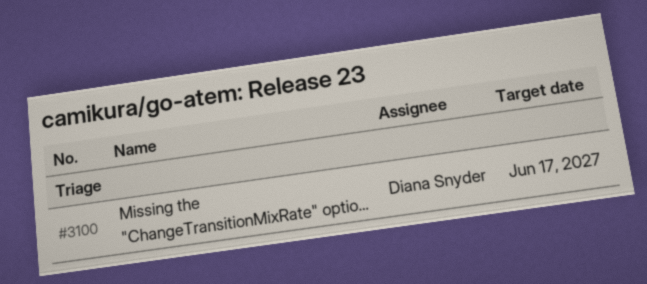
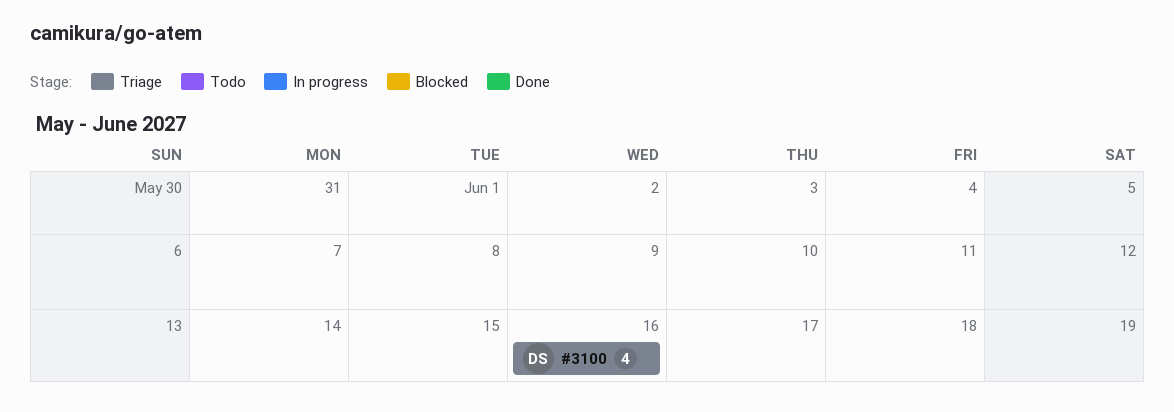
#3100, due: Jun 17 -> Jun 16

